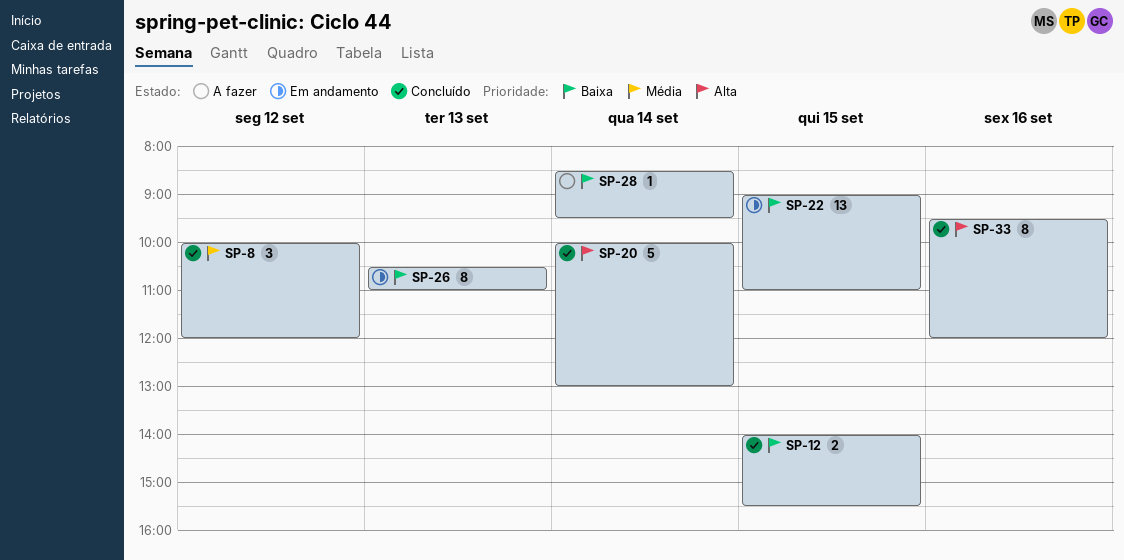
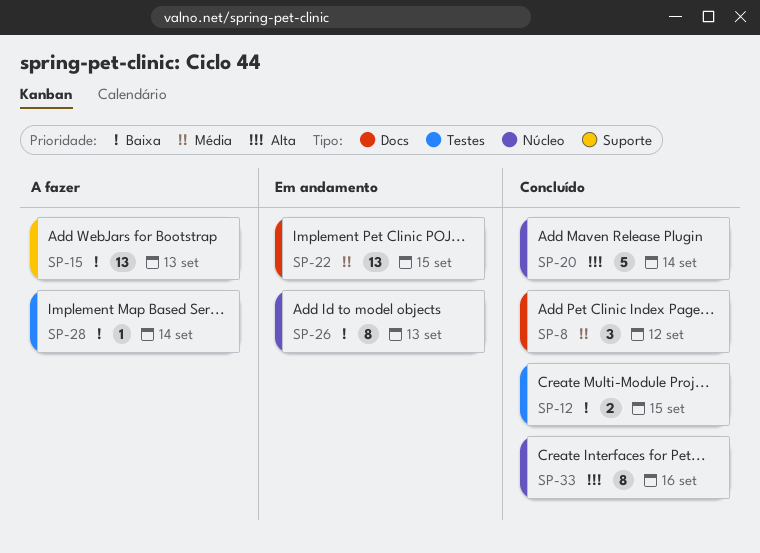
SP-15: none -> present
SP-22, priority: Baixa -> Média

